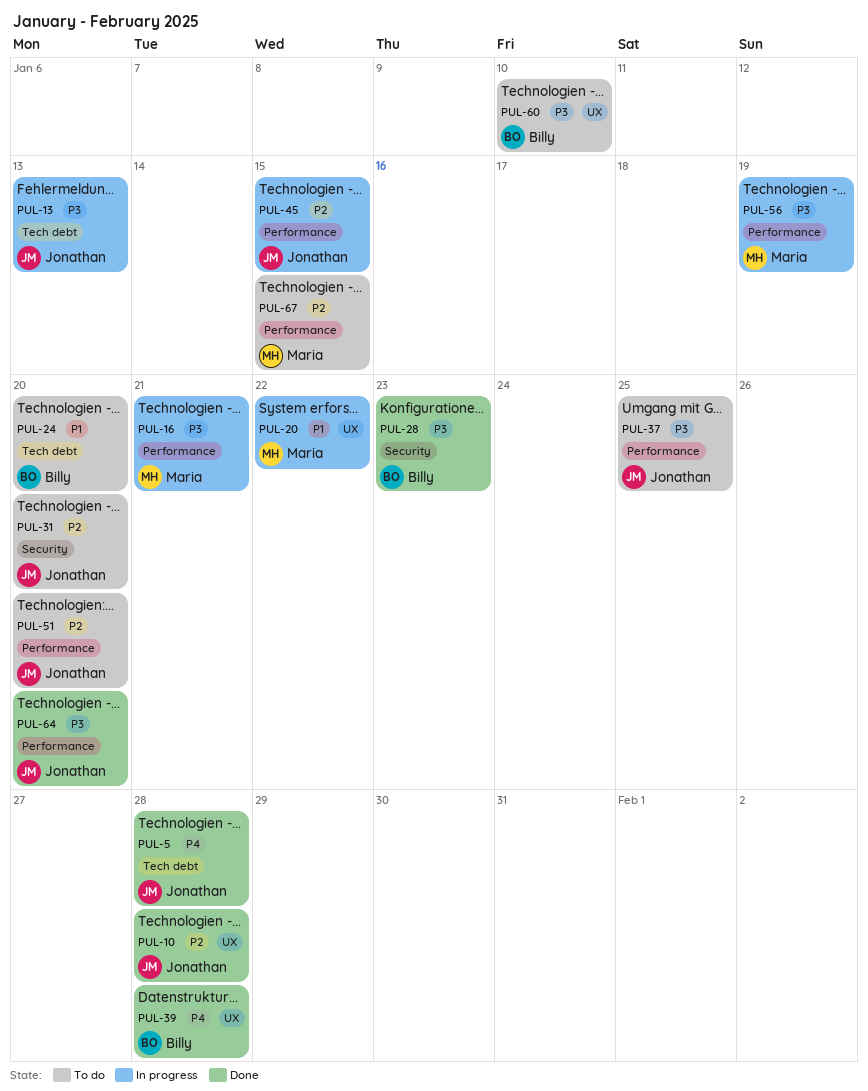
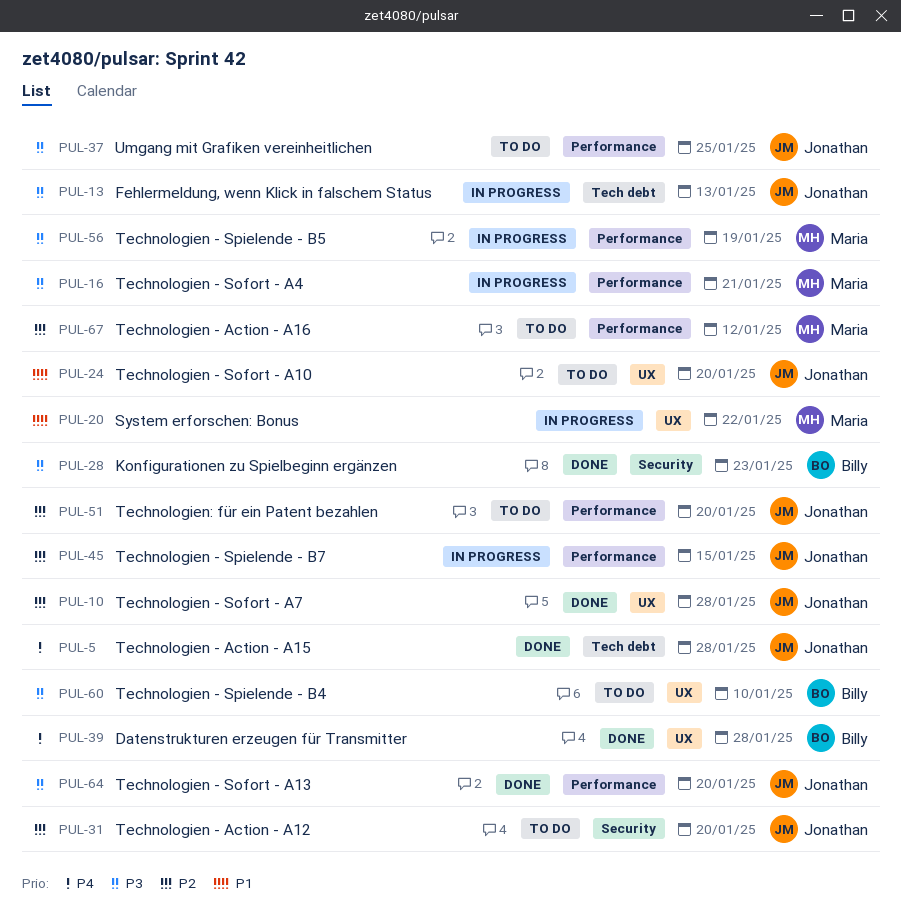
PUL-24, owner: Billy -> Jonathan
PUL-24, label: Tech debt -> UX
PUL-67, due: Jan 15 -> Jan 12

